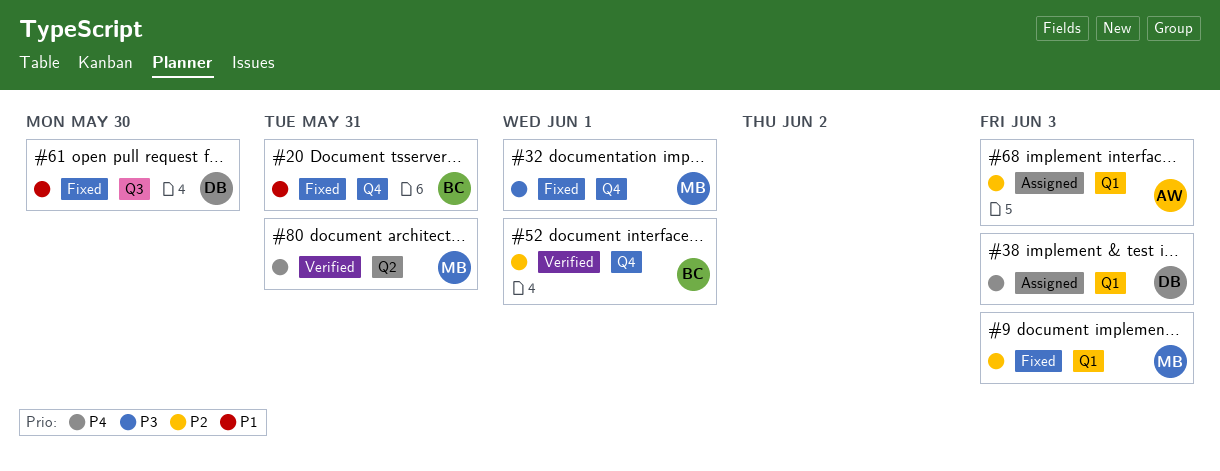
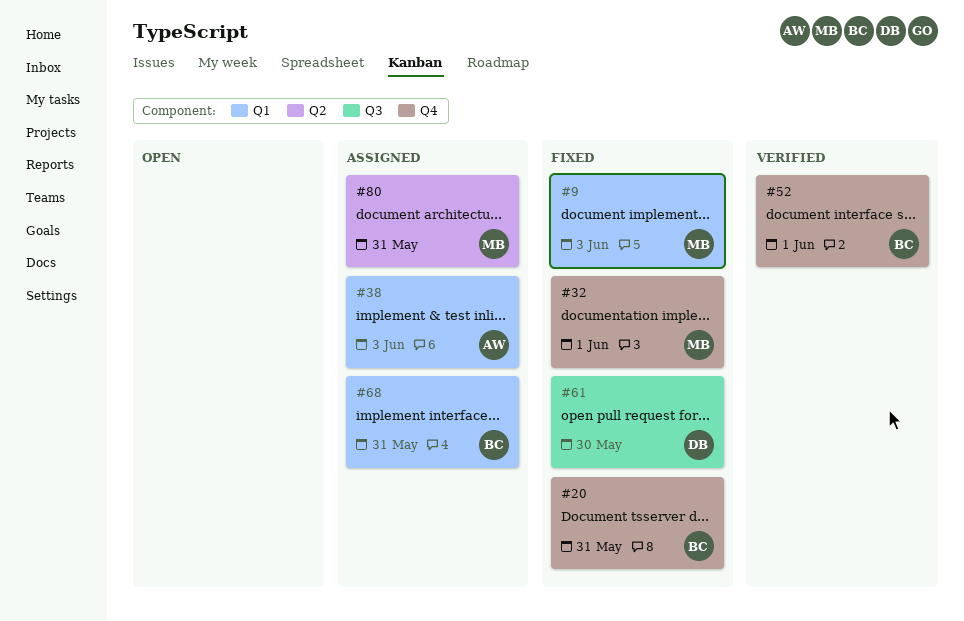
#38, owner: DB -> AW
#68, owner: AW -> BC
#68, due: Jun 3 -> May 31
#80, status: Verified -> Assigned

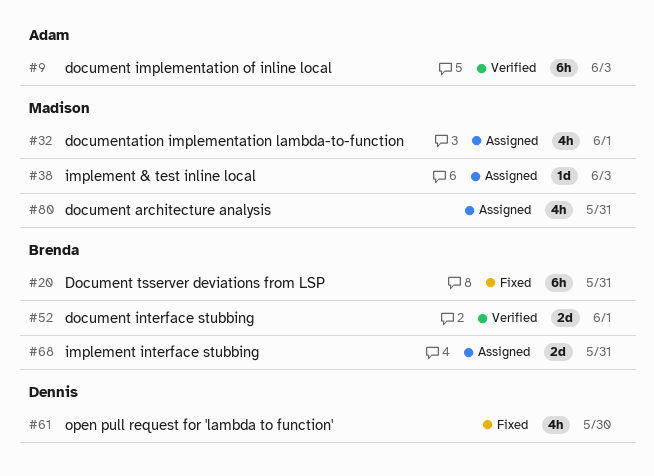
#9, status: Fixed -> Verified
#9, owner: Madison -> Adam
#32, status: Fixed -> Assigned
#38, owner: Adam -> Madison

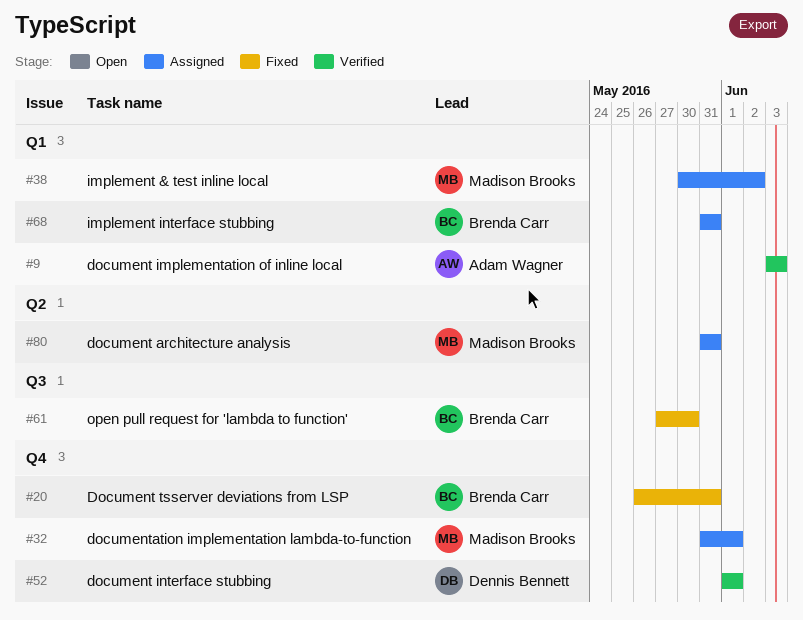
#38, due: Jun 3 -> Jun 2
#52, owner: Brenda Carr -> Dennis Bennett
#61, owner: Dennis Bennett -> Brenda Carr

